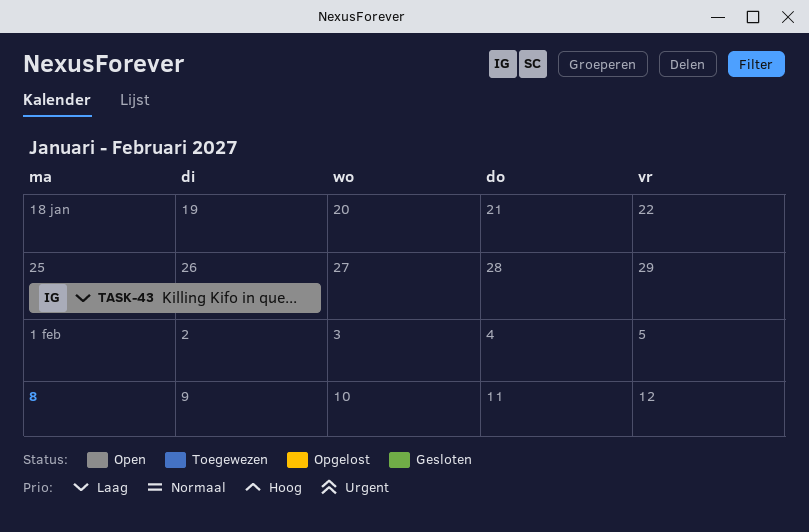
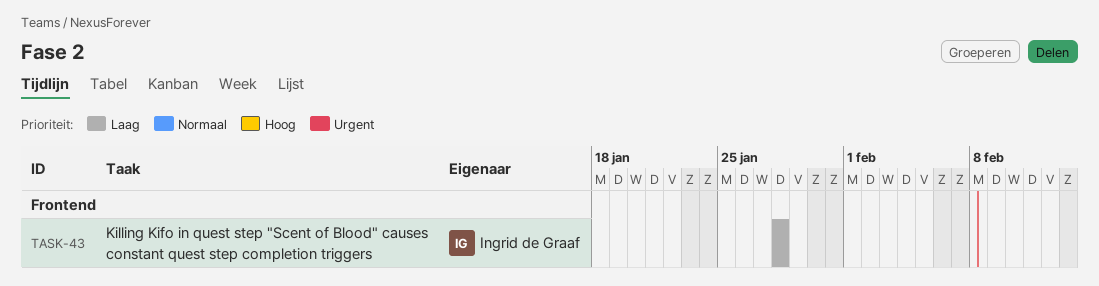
TASK-43, start: Jan 25 -> Jan 28
TASK-43, due: Jan 26 -> Jan 28

